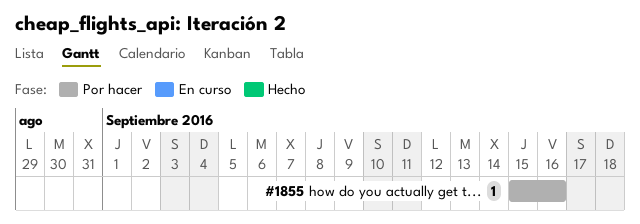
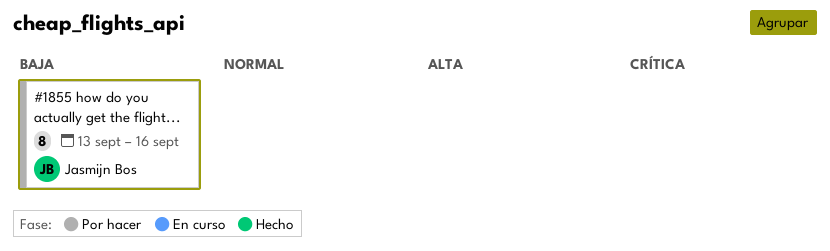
#1855, estimate: 1 -> 8
#1855, start: Sep 15 -> Sep 13

